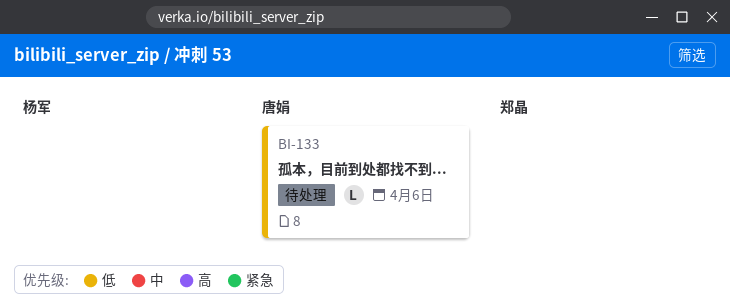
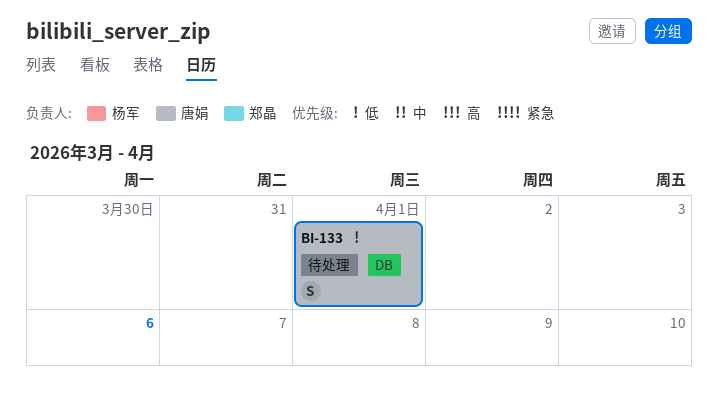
BI-133, estimate: L -> S
BI-133, due: Apr 6 -> Apr 1

